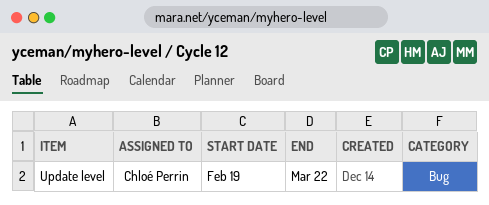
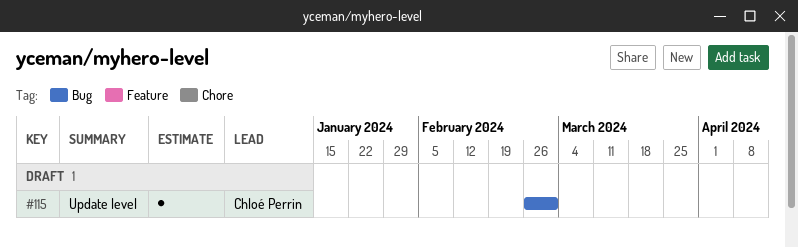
Update level, start: Feb 19 -> Feb 26
Update level, due: Mar 22 -> Mar 1

